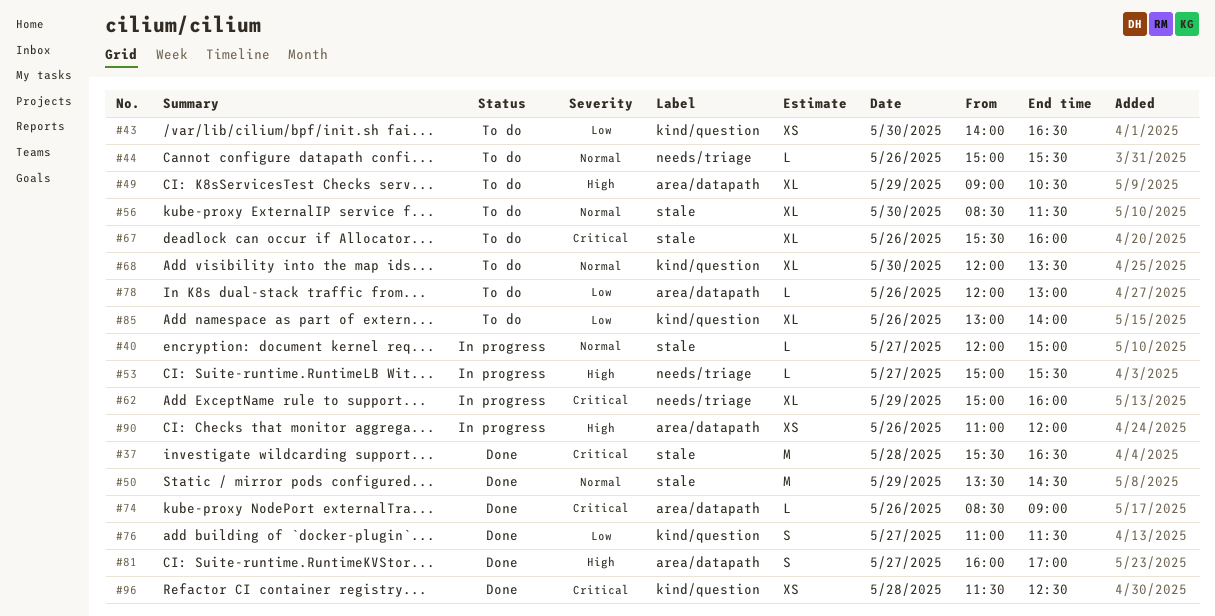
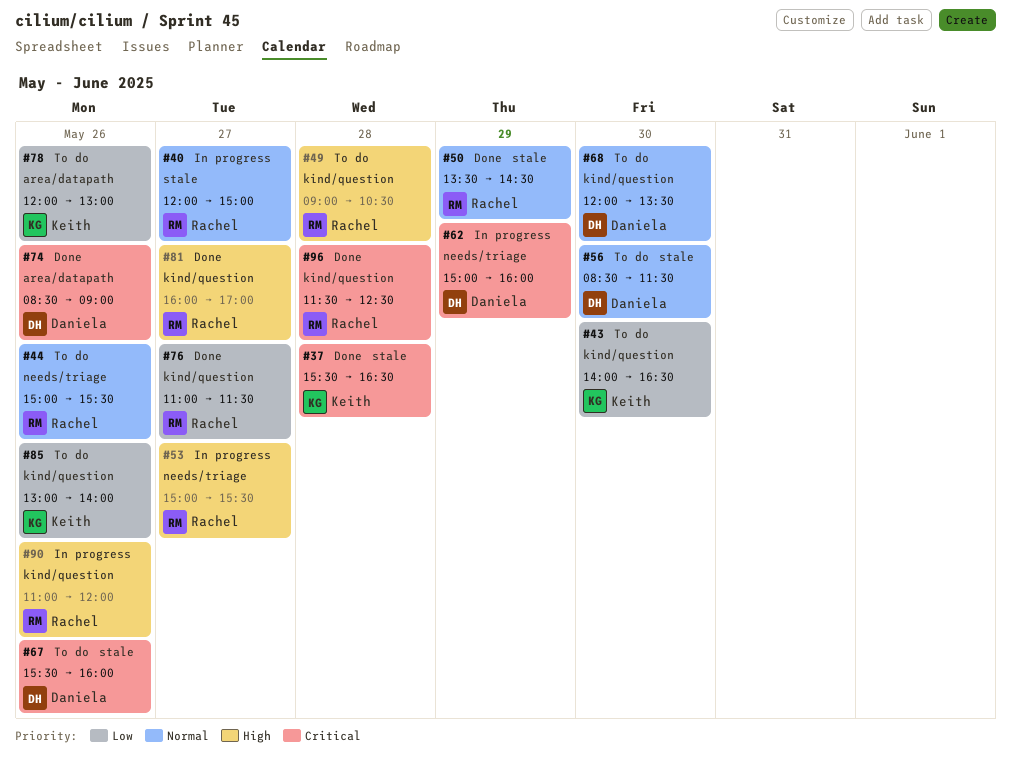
#49, label: area/datapath -> kind/question
#49, day: May 29 -> May 28
#81, label: area/datapath -> kind/question
#90, label: area/datapath -> kind/question

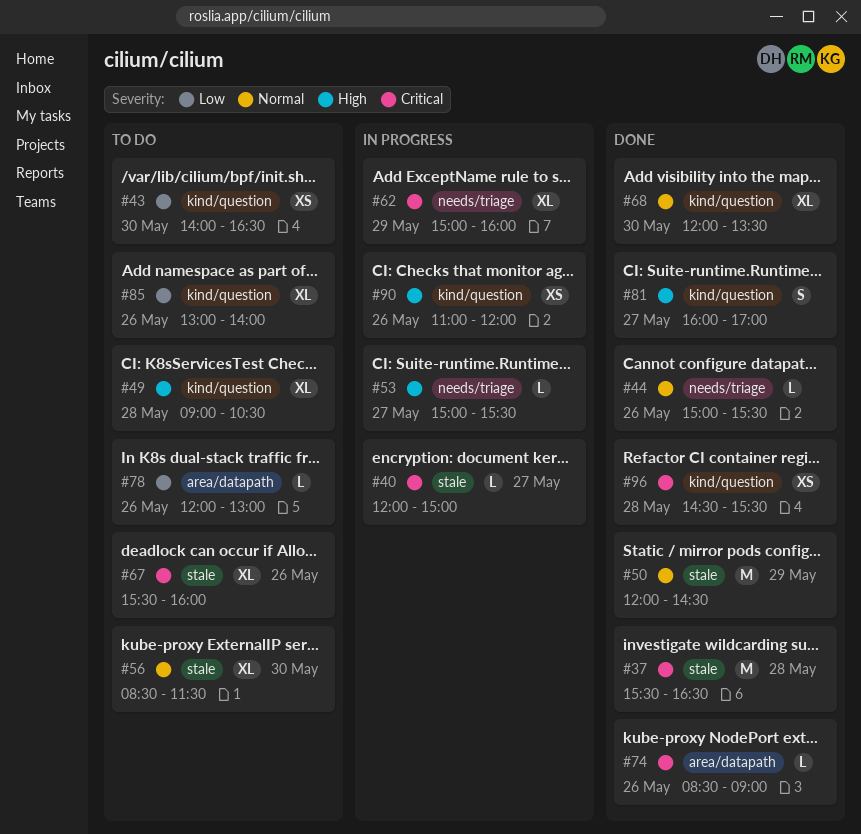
#40, priority: Normal -> Critical
#44, status: To do -> Done
#50, begins: 13:30 -> 12:00
#68, status: To do -> Done
#76: present -> none
#96, begins: 11:30 -> 14:30
#96, ends: 12:30 -> 15:30

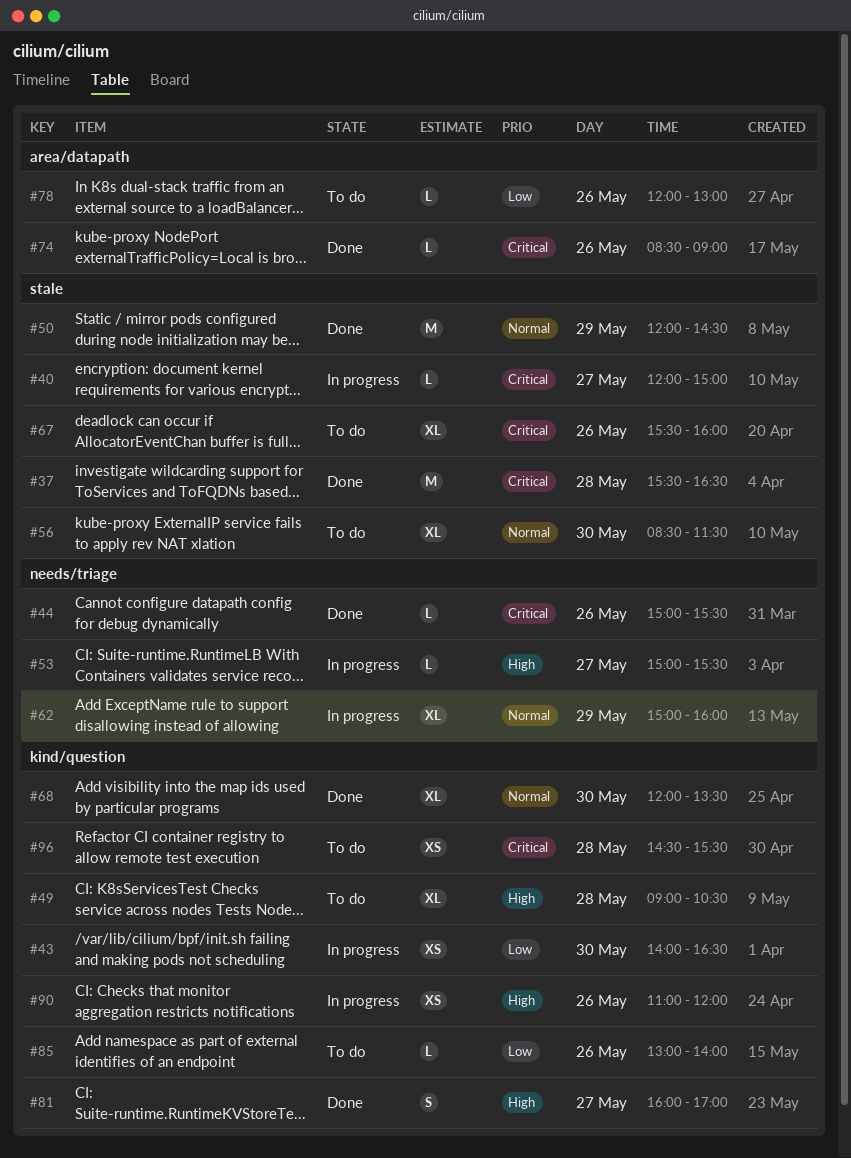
#43, status: To do -> In progress
#44, priority: Normal -> Critical
#62, priority: Critical -> Normal
#85, estimate: XL -> L
#96, status: Done -> To do

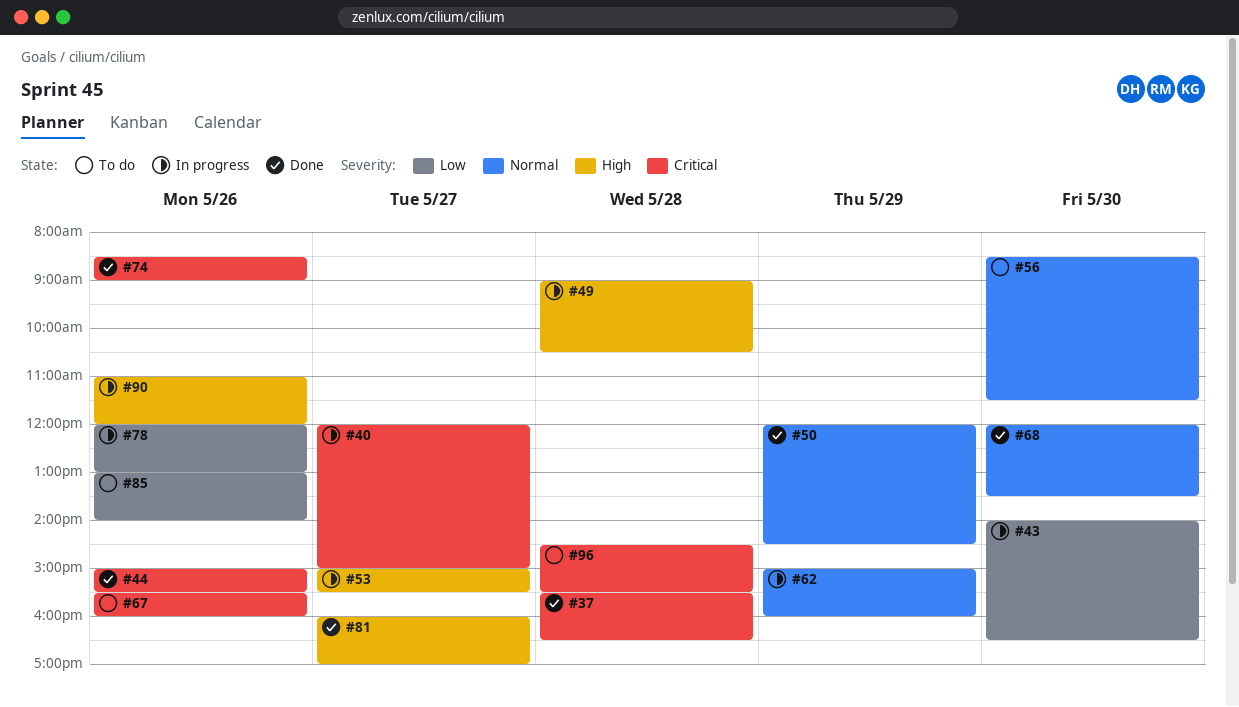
#49, status: To do -> In progress
#78, status: To do -> In progress

